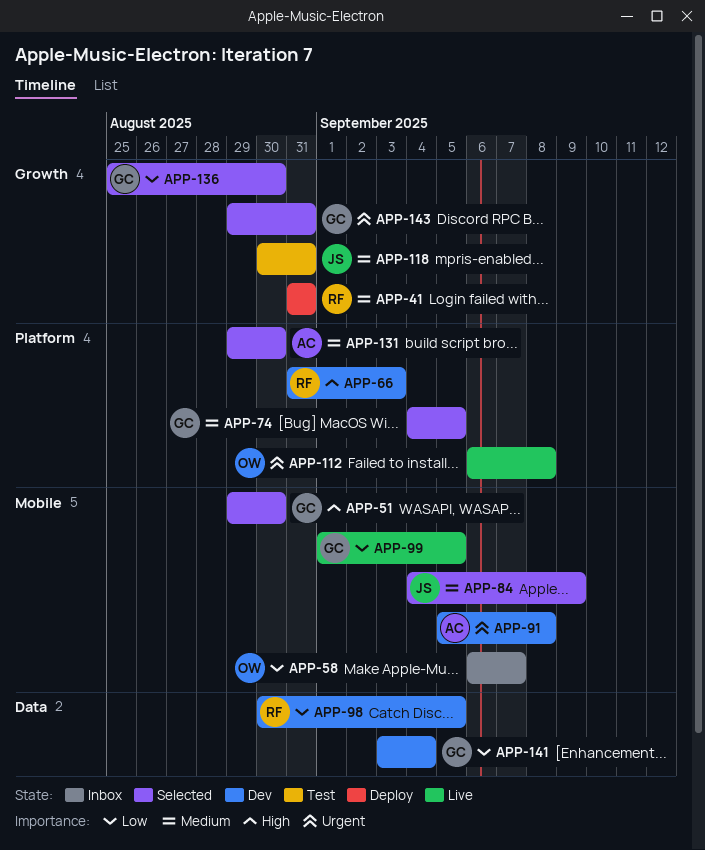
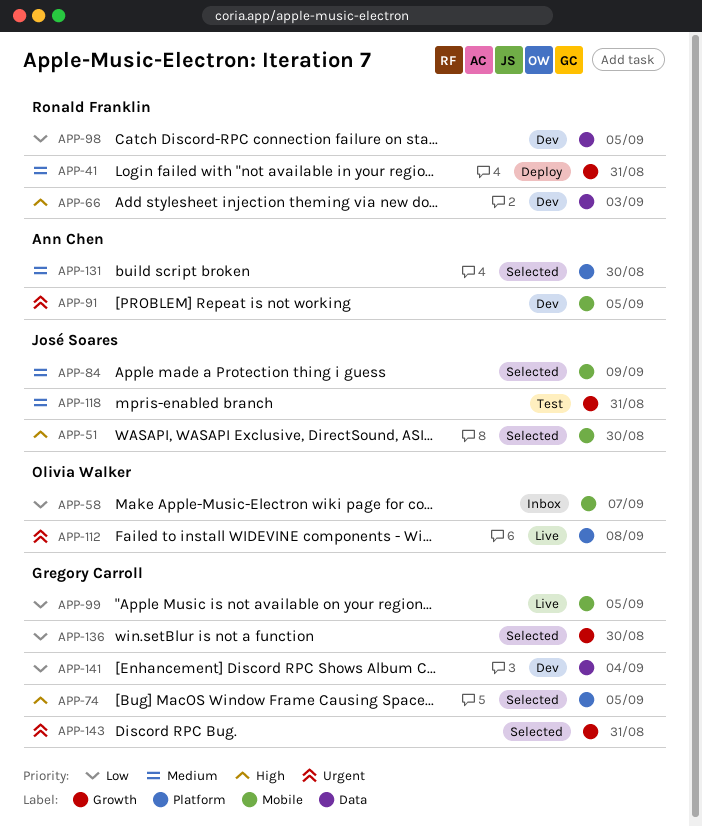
APP-51, owner: Gregory Carroll -> José Soares
APP-66, label: Platform -> Data
APP-74, priority: Medium -> High
APP-91, due: Sep 8 -> Sep 5

